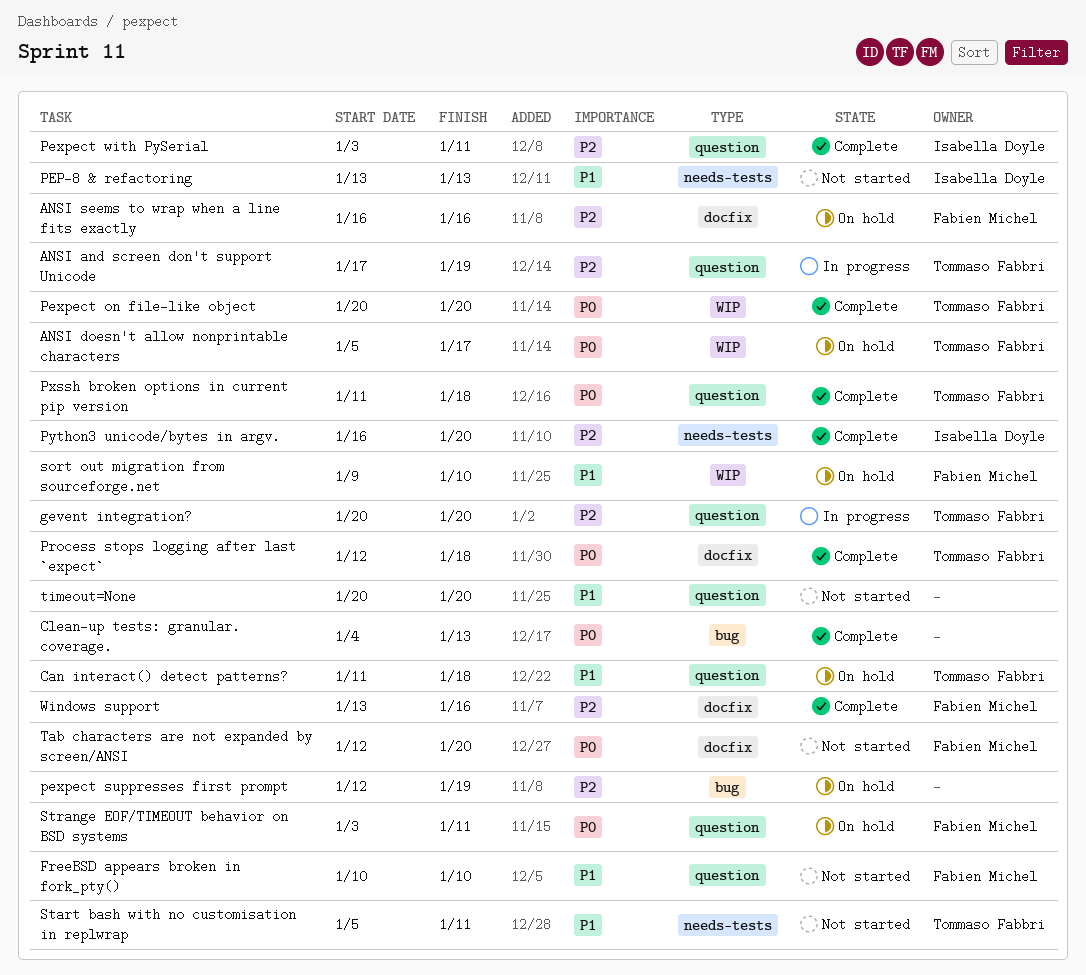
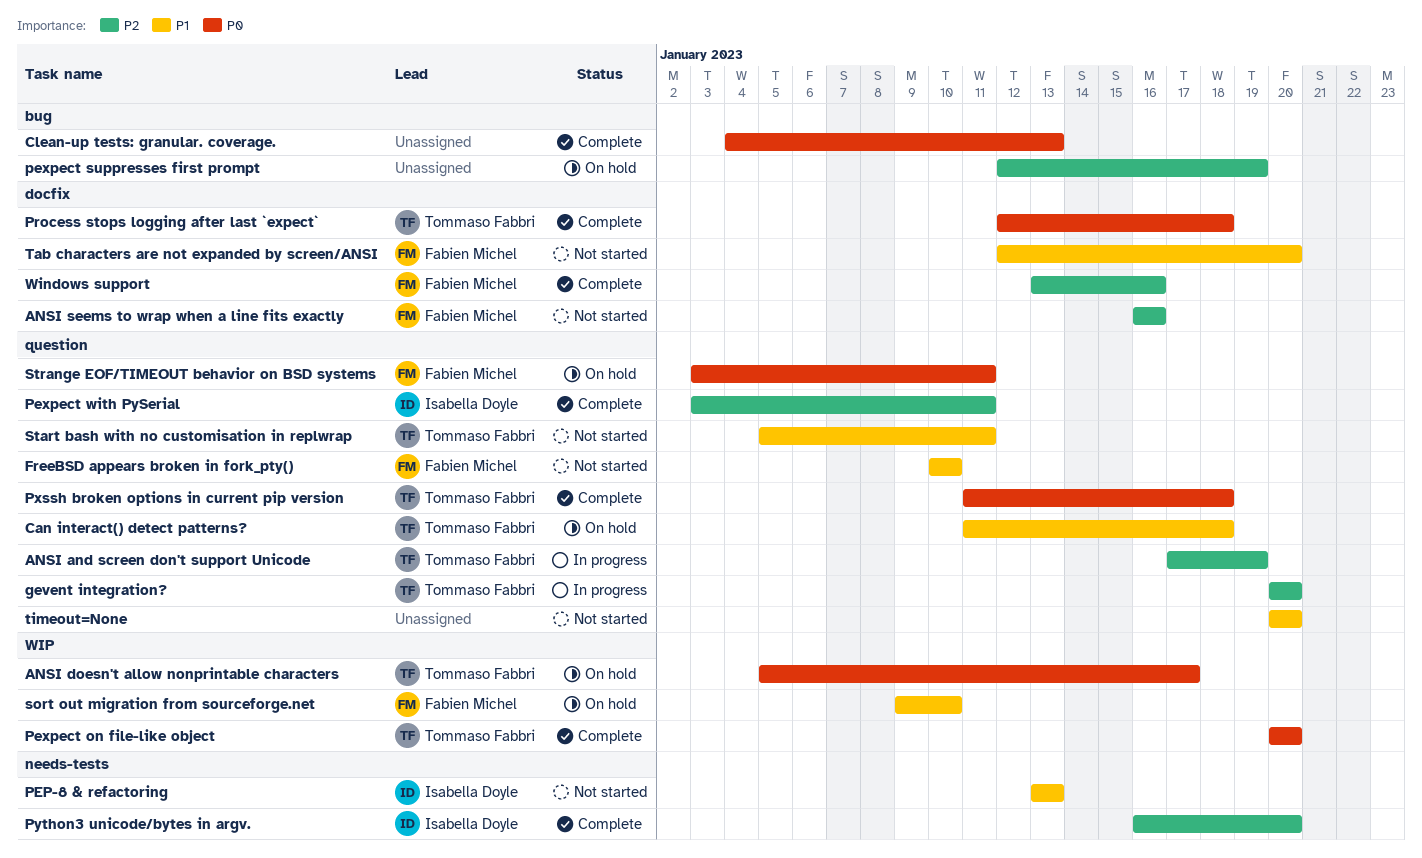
ANSI seems to wrap when a line fits exactly, status: On hold -> Not started
Start bash with no customisation in replwrap, label: needs-tests -> question
Tab characters are not expanded by screen/ANSI, priority: P0 -> P1

